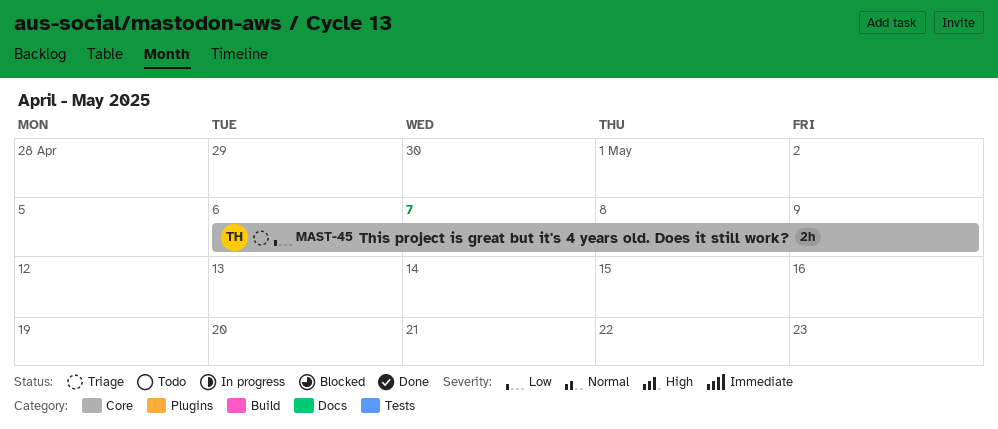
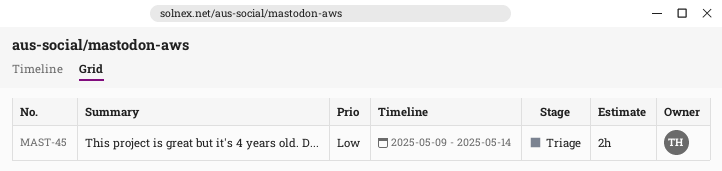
MAST-45, start: May 6 -> May 9
MAST-45, due: May 9 -> May 14

